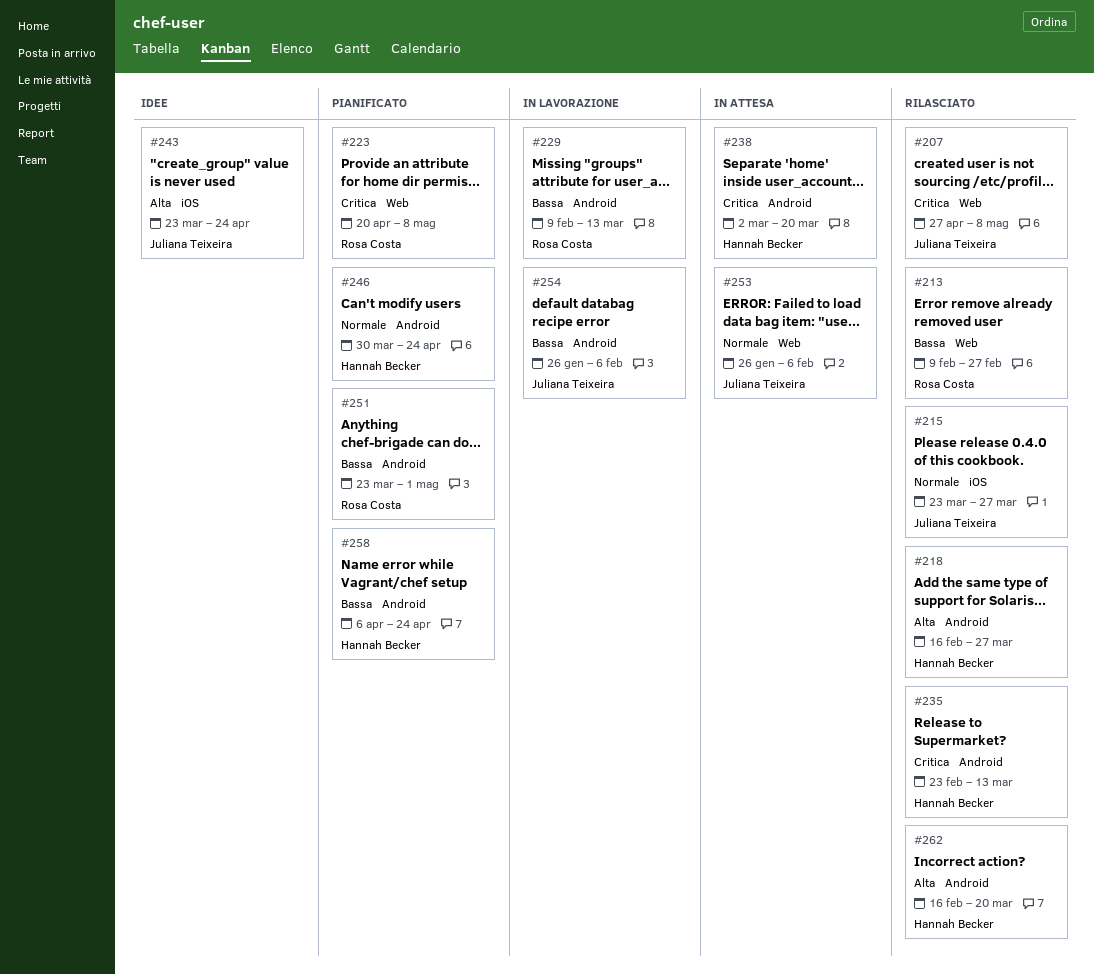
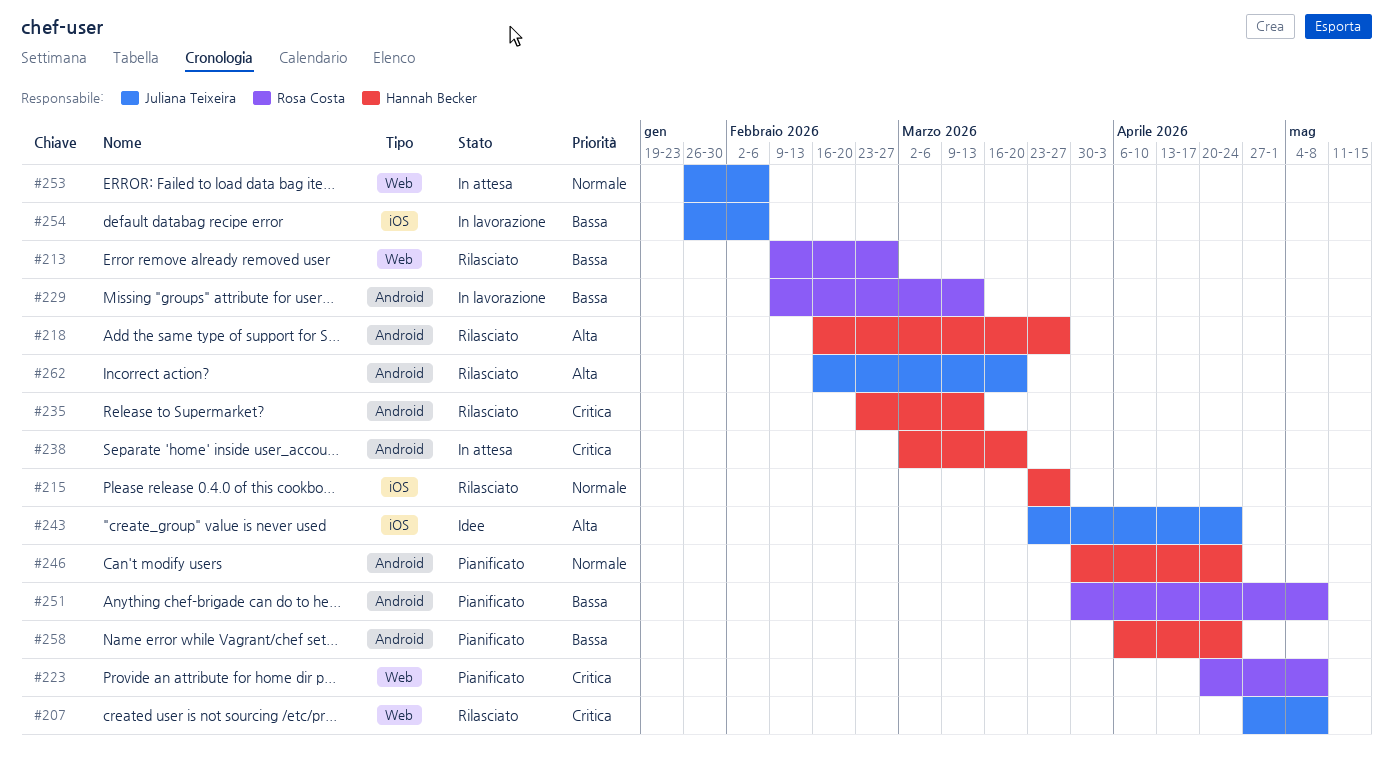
#215, owner: Juliana Teixeira -> Hannah Becker
#251, start: Mar 23 -> Mar 30
#251, due: May 1 -> May 8
#254, label: Android -> iOS
#262, owner: Hannah Becker -> Juliana Teixeira

